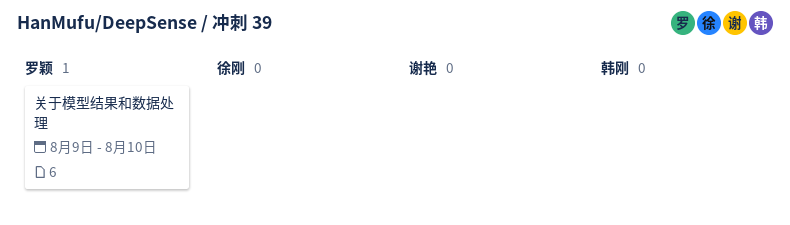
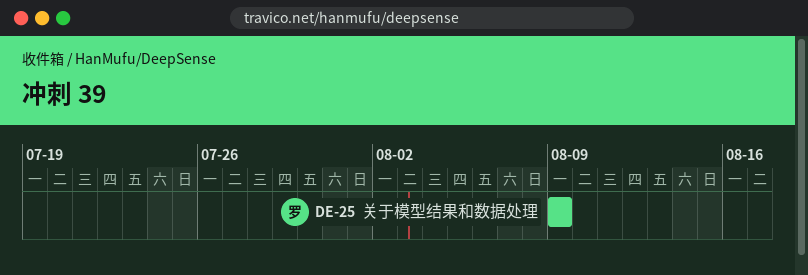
关于模型结果和数据处理, due: Aug 10 -> Aug 9

